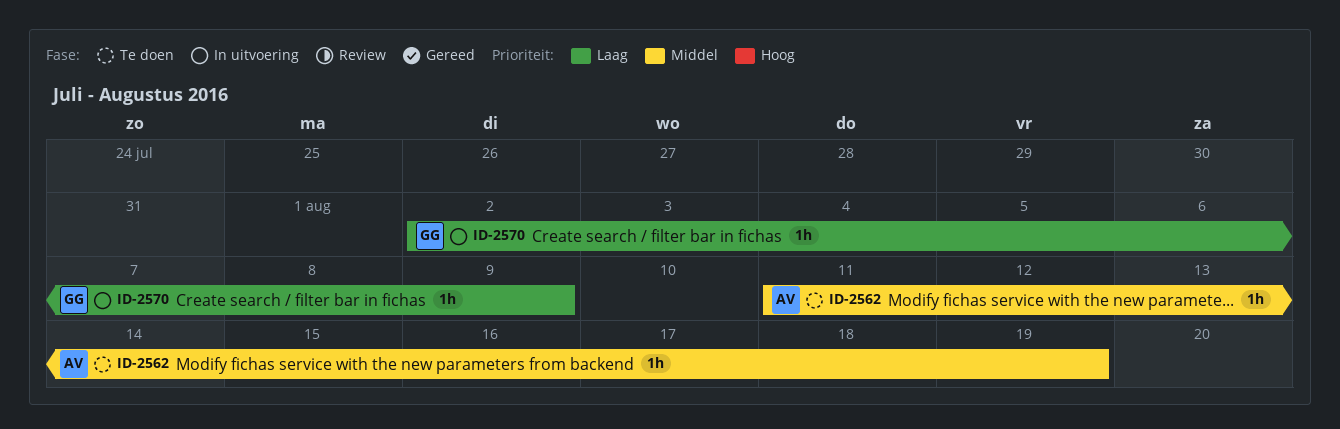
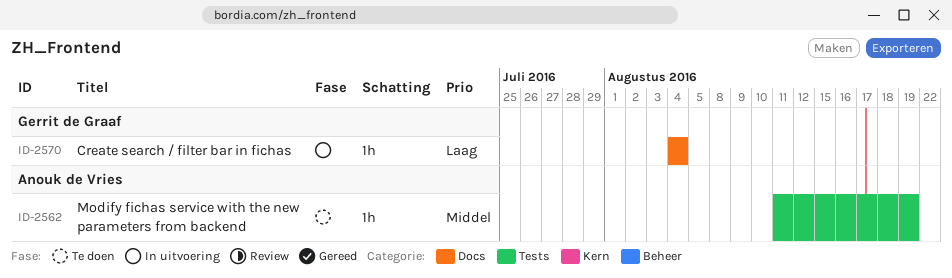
ID-2570, start: Aug 2 -> Aug 4
ID-2570, due: Aug 9 -> Aug 4

